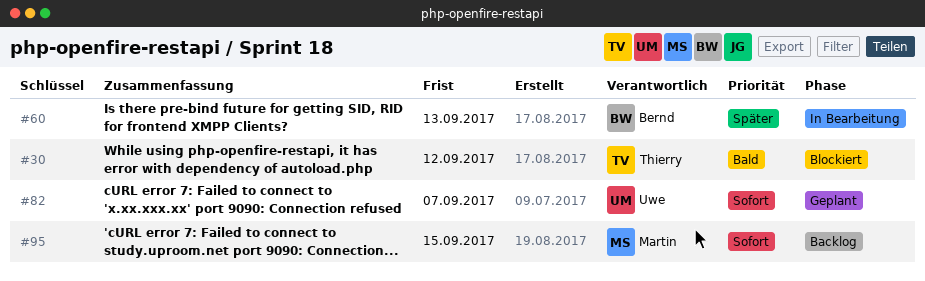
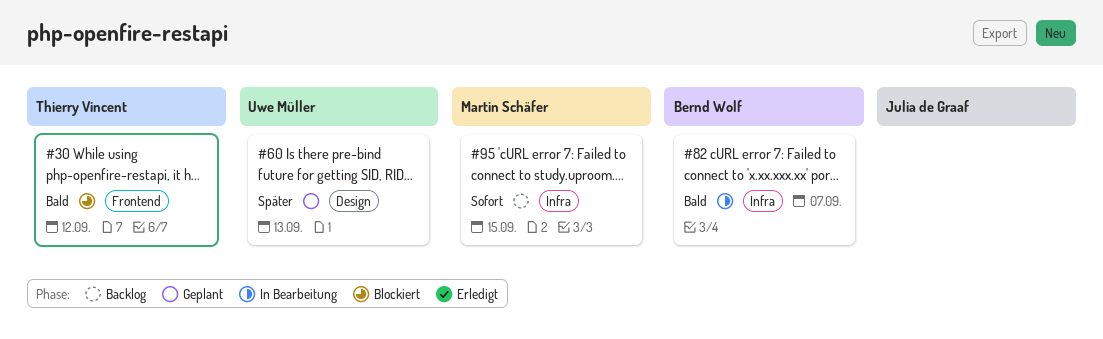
#60, status: In Bearbeitung -> Geplant
#60, owner: Bernd Wolf -> Uwe Müller
#82, status: Geplant -> In Bearbeitung
#82, owner: Uwe Müller -> Bernd Wolf
#82, priority: Sofort -> Bald

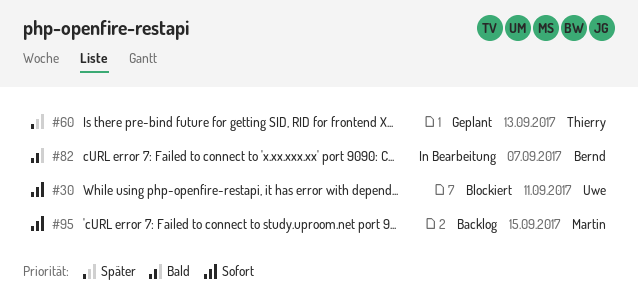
#30, owner: Thierry Vincent -> Uwe Müller
#30, priority: Bald -> Sofort
#30, due: Sep 12 -> Sep 11
#60, owner: Uwe Müller -> Thierry Vincent

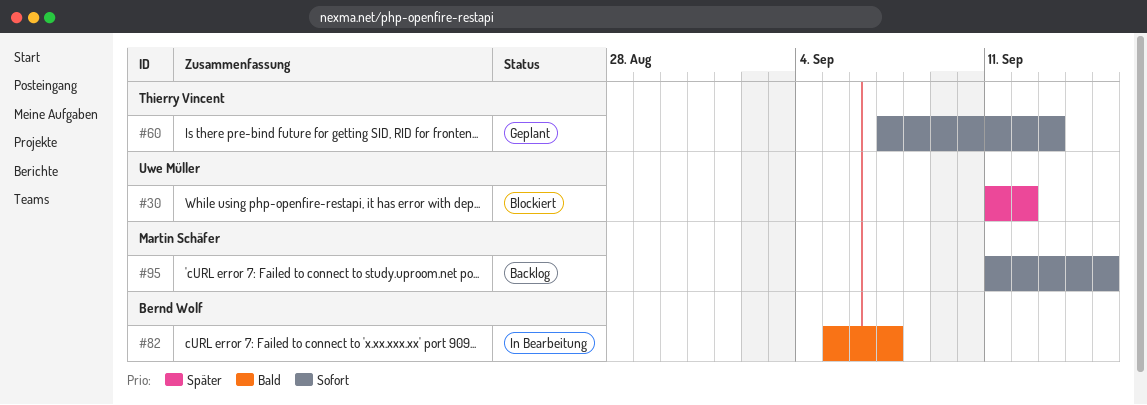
#30, priority: Sofort -> Später
#30, due: Sep 11 -> Sep 12
#60, priority: Später -> Sofort

